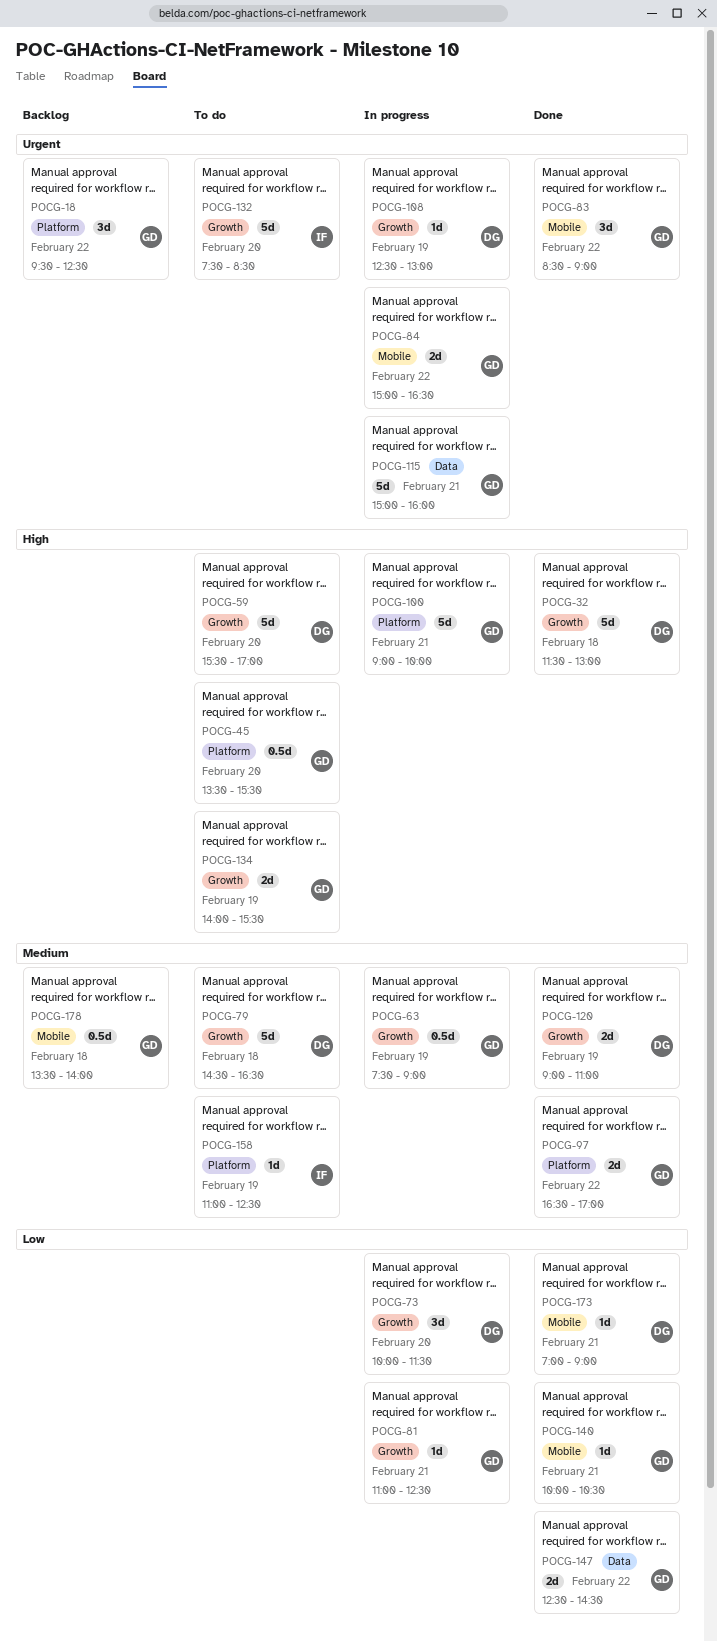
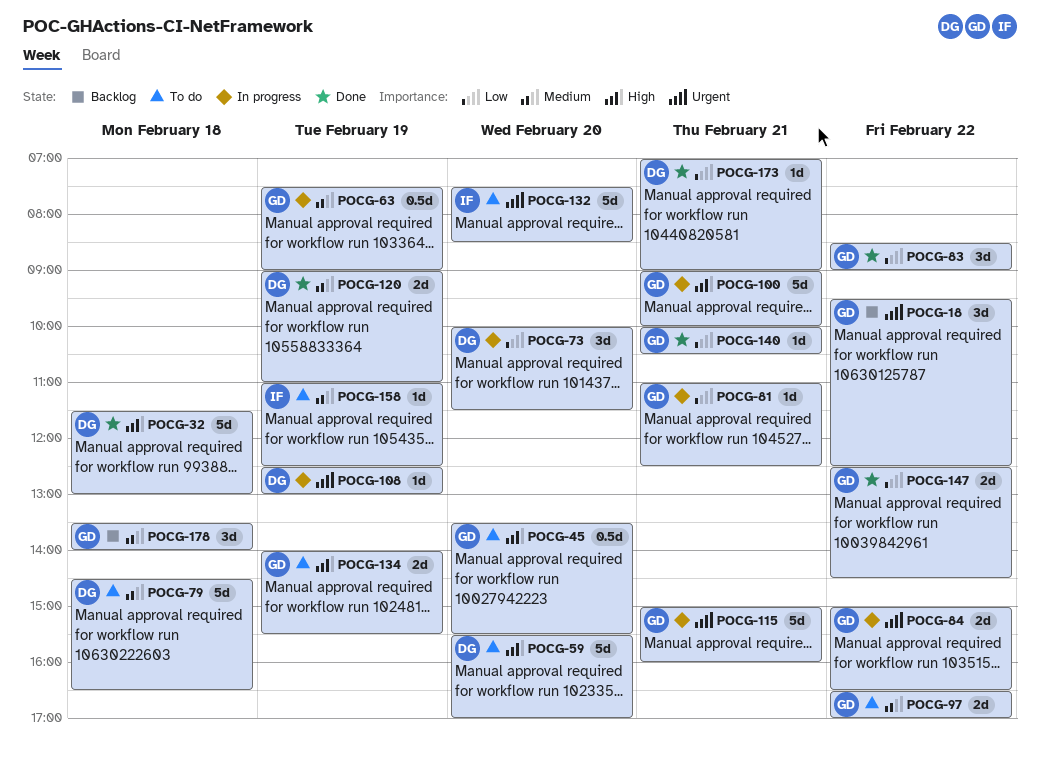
POCG-83, priority: Urgent -> Low
POCG-97, status: Done -> To do
POCG-178, estimate: 0.5d -> 3d

